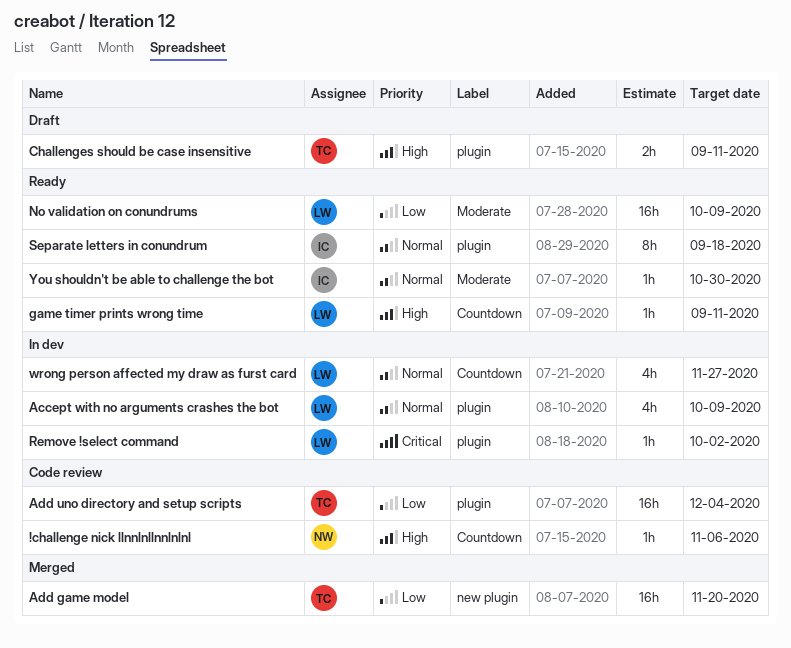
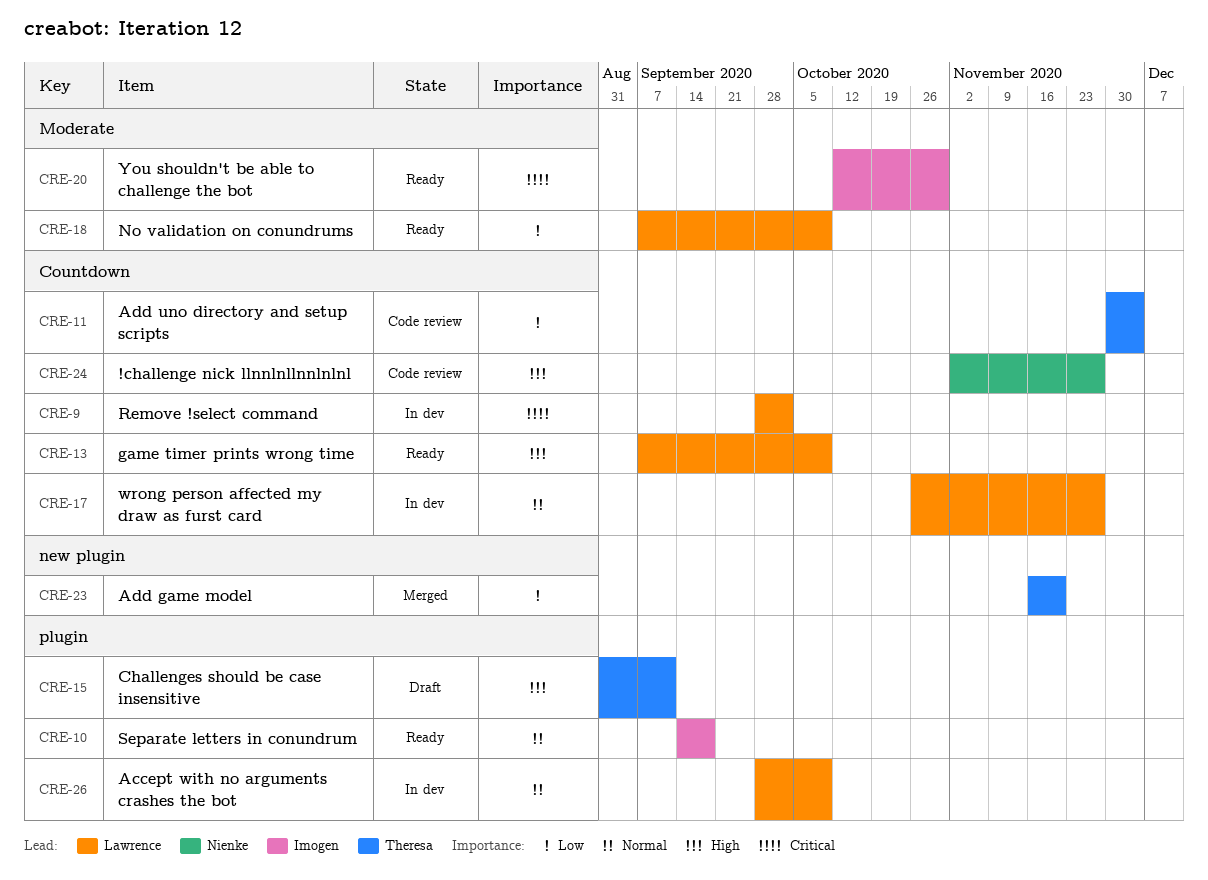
!challenge nick llnnlnllnnlnlnl, due: Nov 6 -> Nov 27
Add uno directory and setup scripts, label: plugin -> Countdown
game timer prints wrong time, due: Sep 11 -> Oct 9
Remove !select command, label: plugin -> Countdown
You shouldn't be able to challenge the bot, priority: Normal -> Critical

